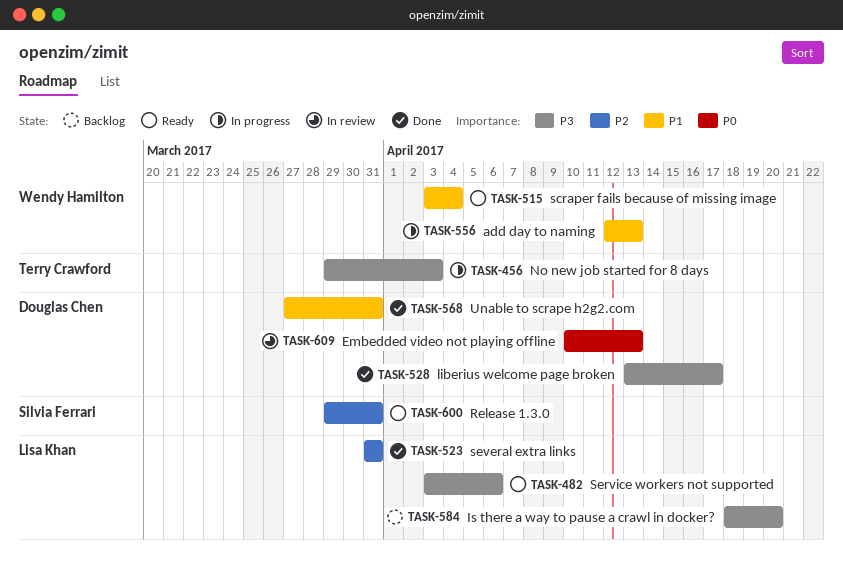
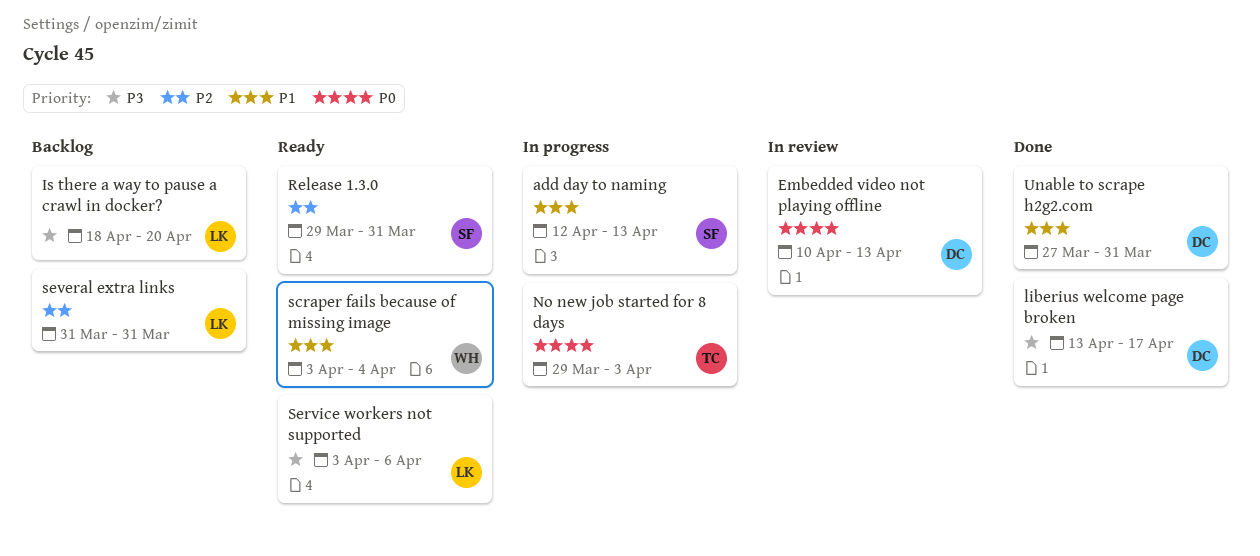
add day to naming, owner: Wendy Hamilton -> Silvia Ferrari
No new job started for 8 days, priority: P3 -> P0
several extra links, status: Done -> Backlog

